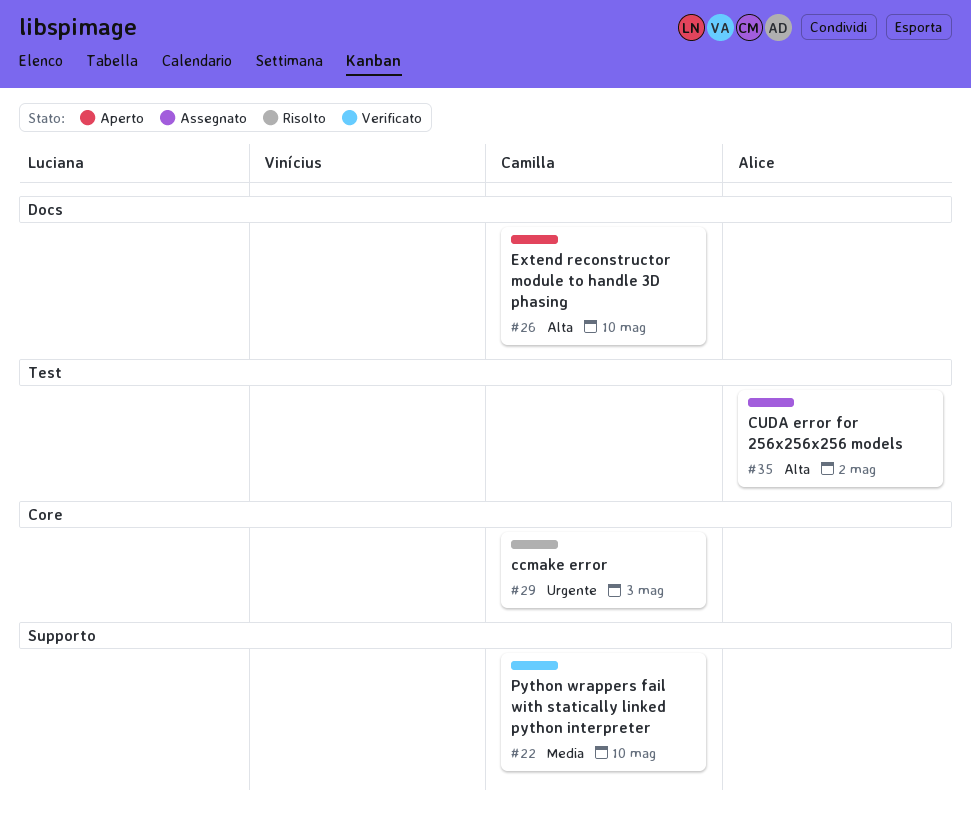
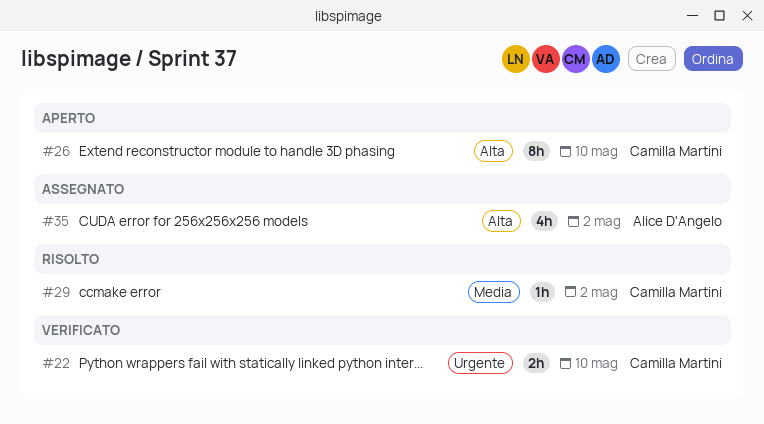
#22, priority: Media -> Urgente
#29, priority: Urgente -> Media
#29, due: May 3 -> May 2

